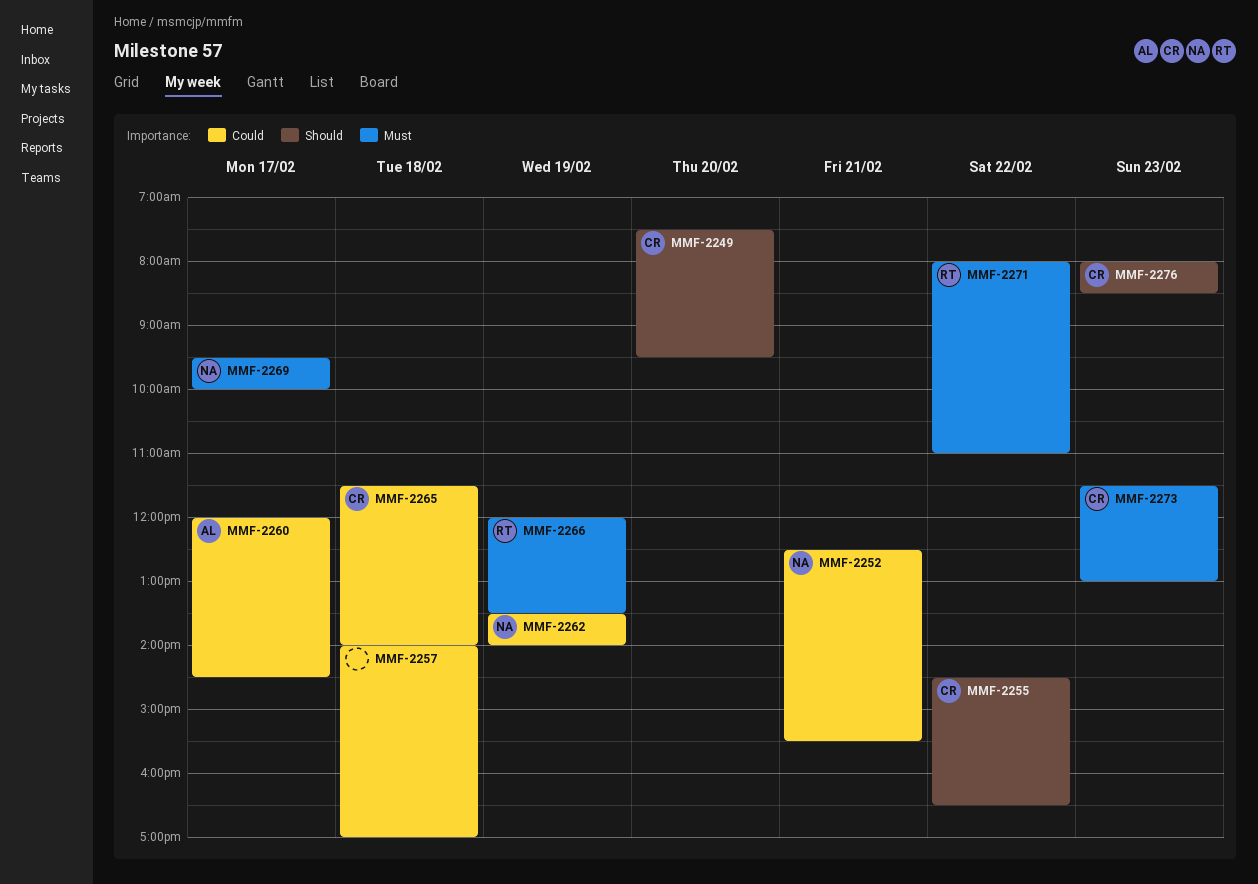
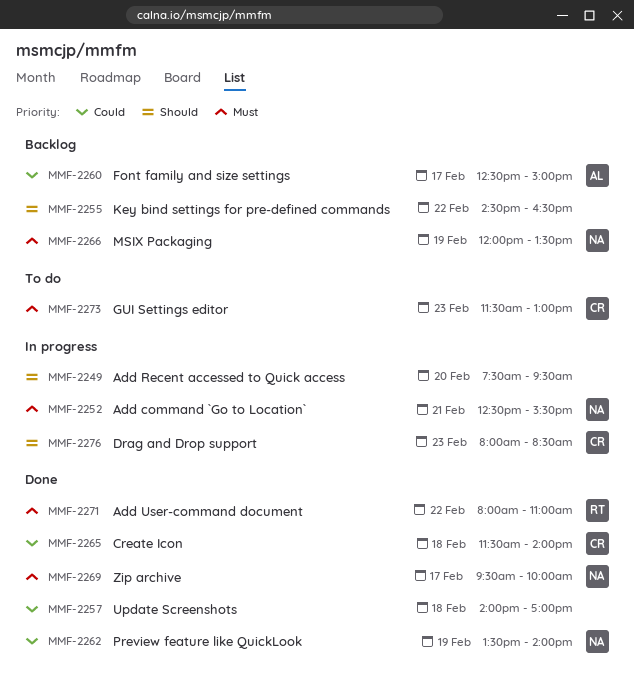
MMF-2249, owner: CR -> none
MMF-2252, priority: Could -> Must
MMF-2255, owner: CR -> none
MMF-2260, begins: 12:00 -> 12:30
MMF-2260, ends: 14:30 -> 15:00
MMF-2266, owner: RT -> NA

